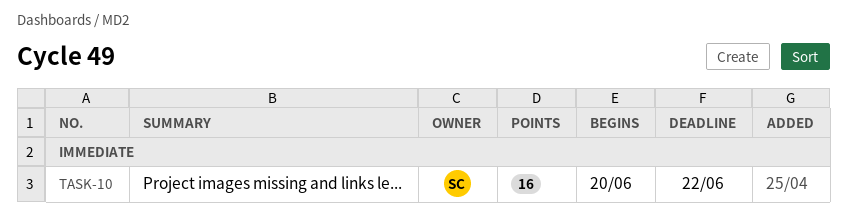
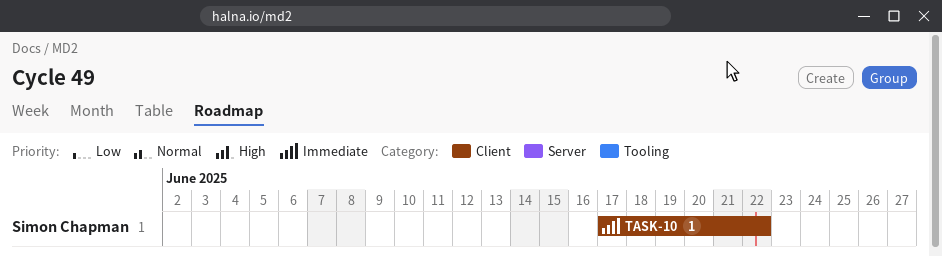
TASK-10, estimate: 16 -> 1
TASK-10, start: Jun 20 -> Jun 17

